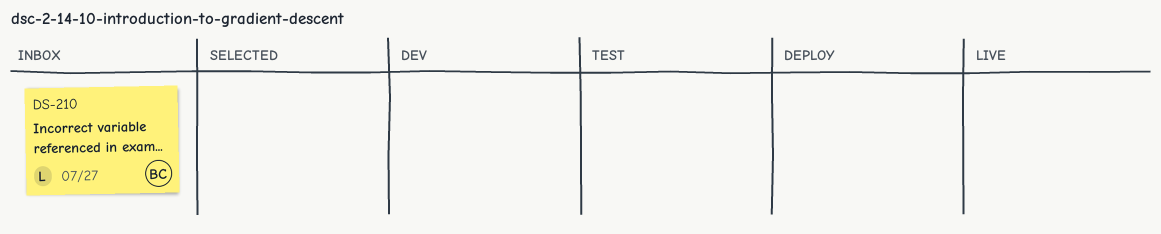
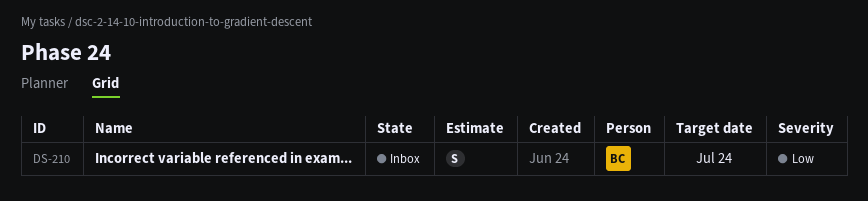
DS-210, estimate: L -> S
DS-210, due: Jul 27 -> Jul 24

